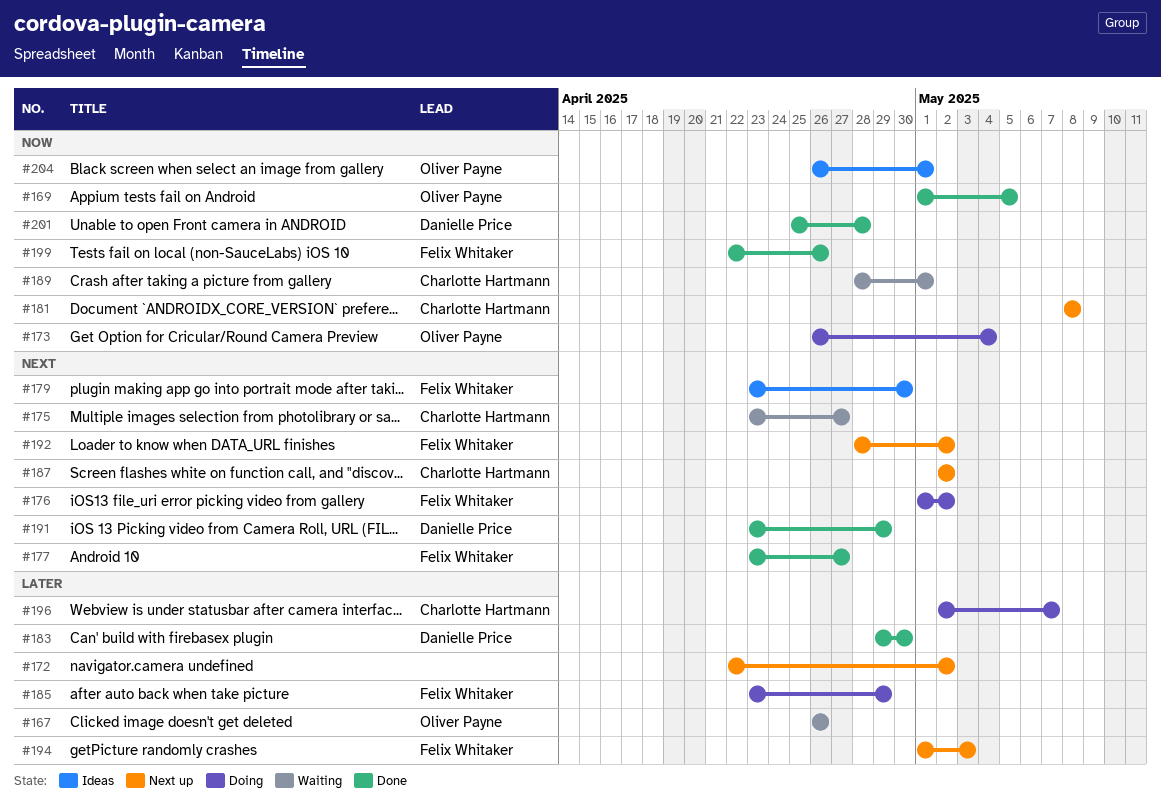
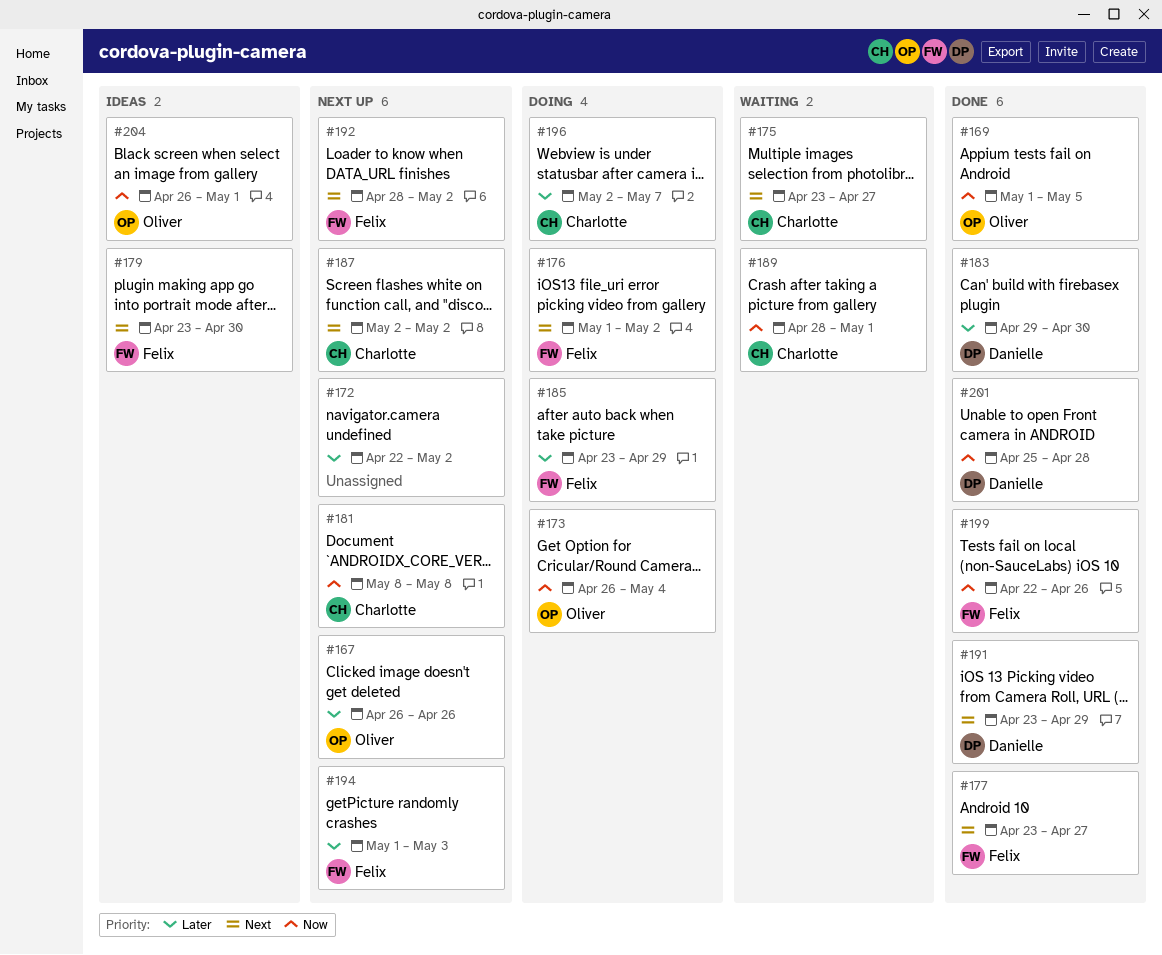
#167, status: Waiting -> Next up

